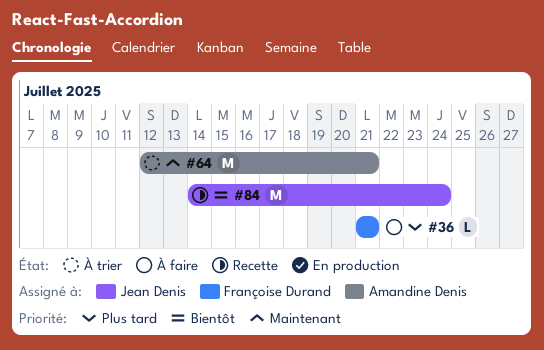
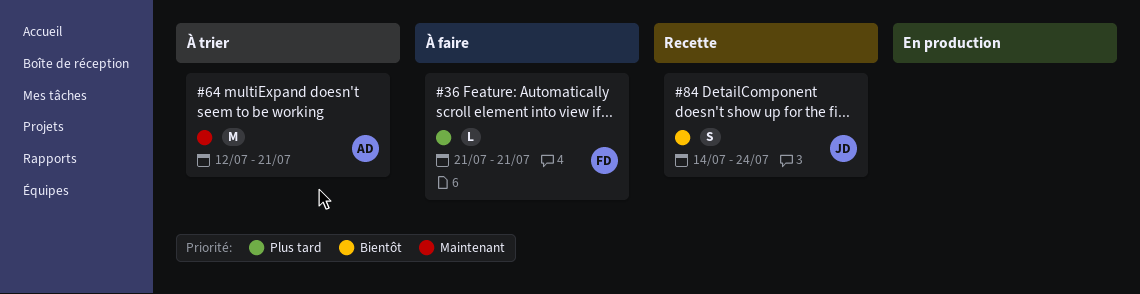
#84, estimate: M -> S

